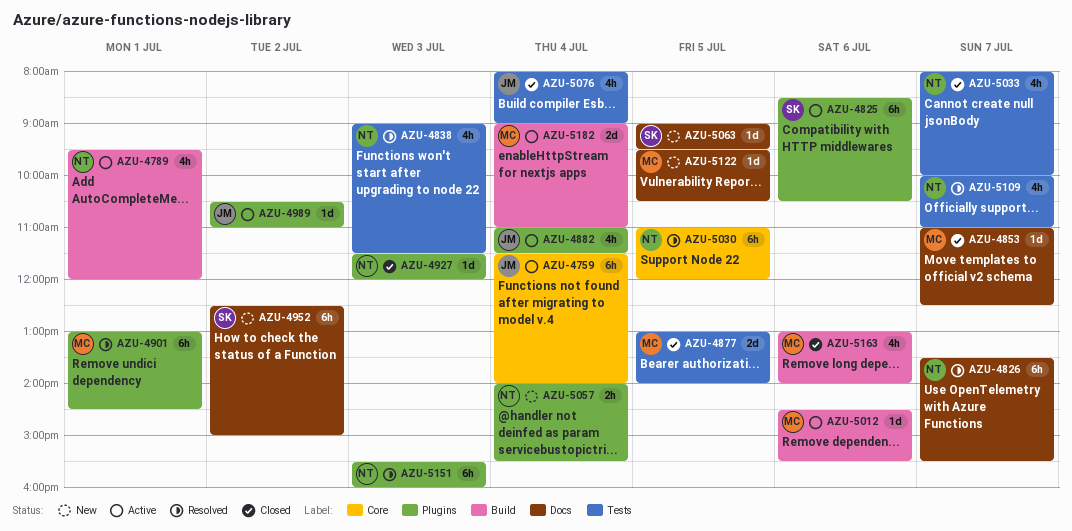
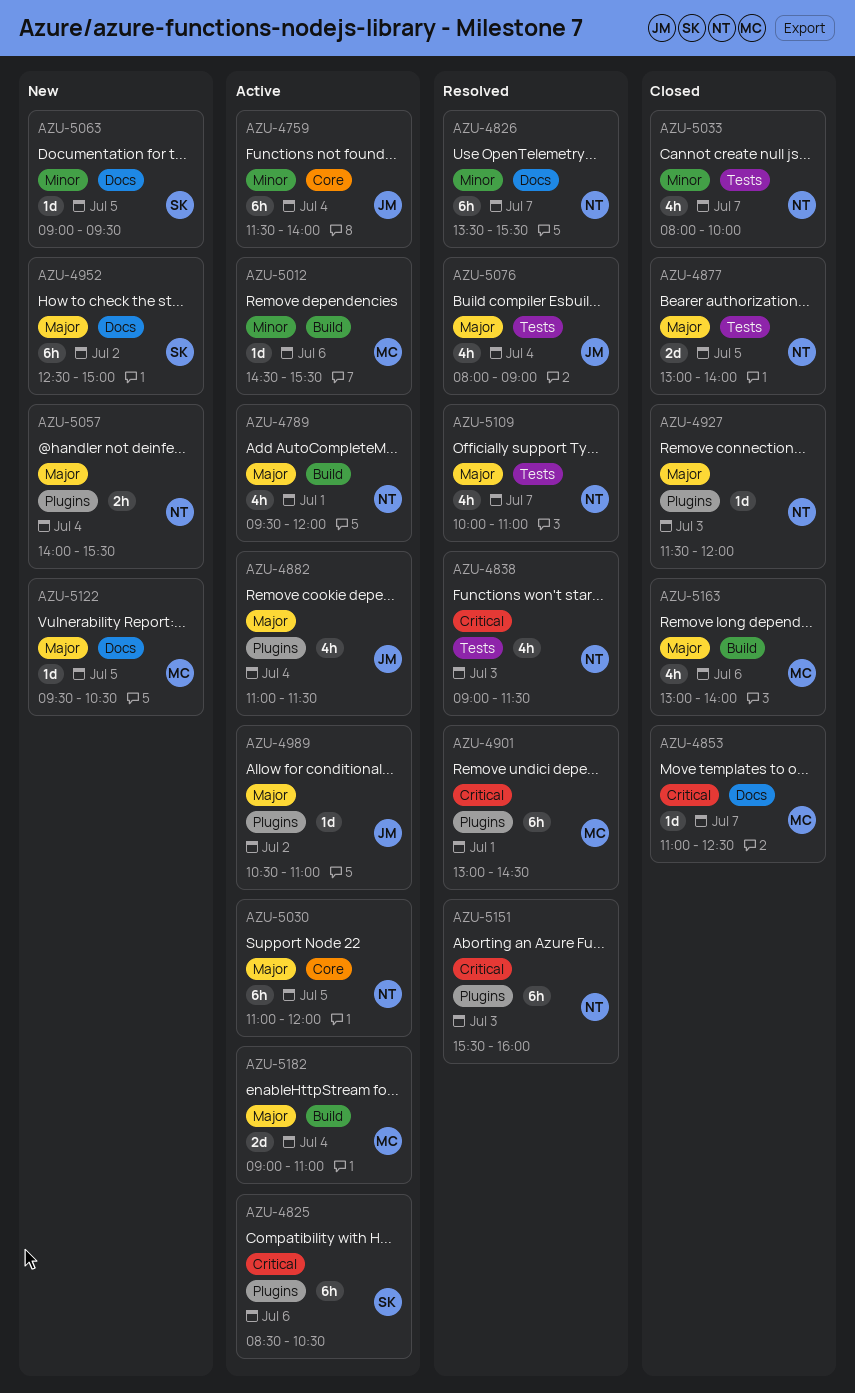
AZU-4877, owner: MC -> NT
AZU-5030, status: Resolved -> Active
AZU-5076, status: Closed -> Resolved

